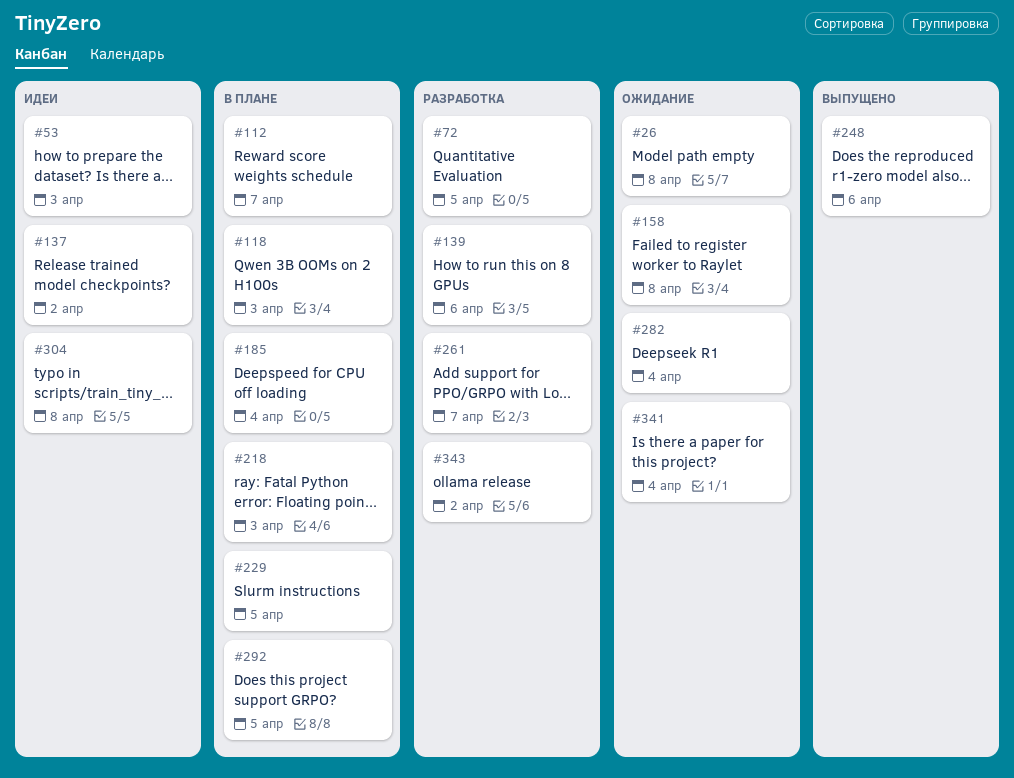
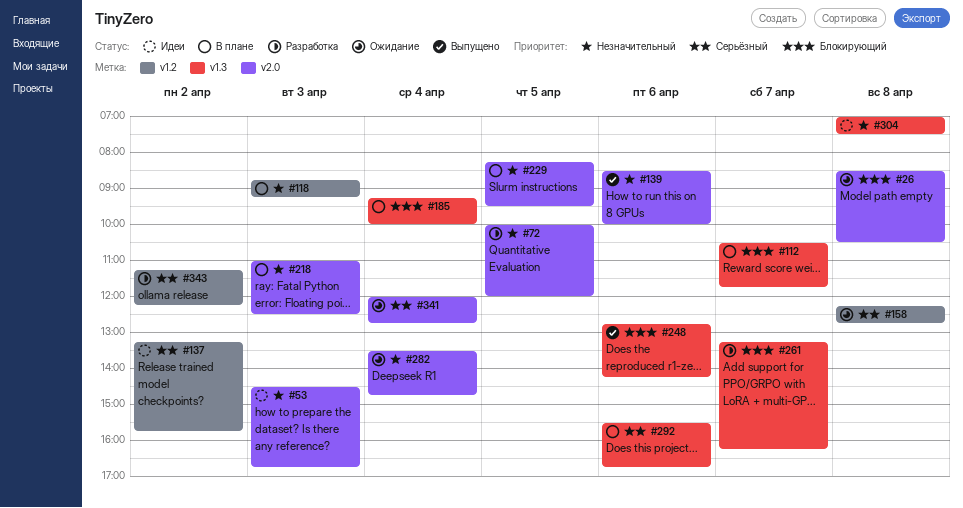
#139, status: Разработка -> Выпущено
#292, day: Apr 5 -> Apr 6

